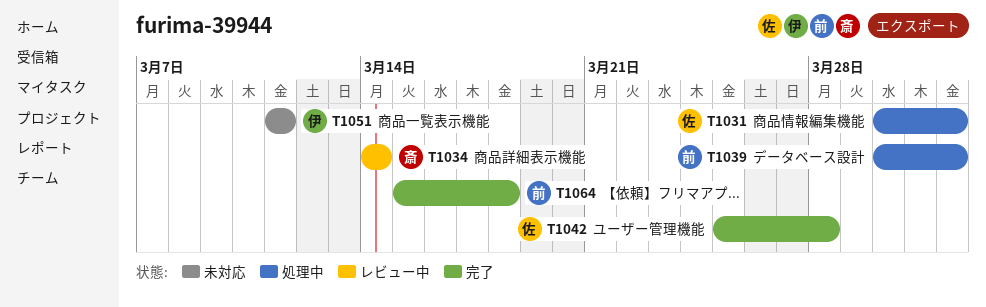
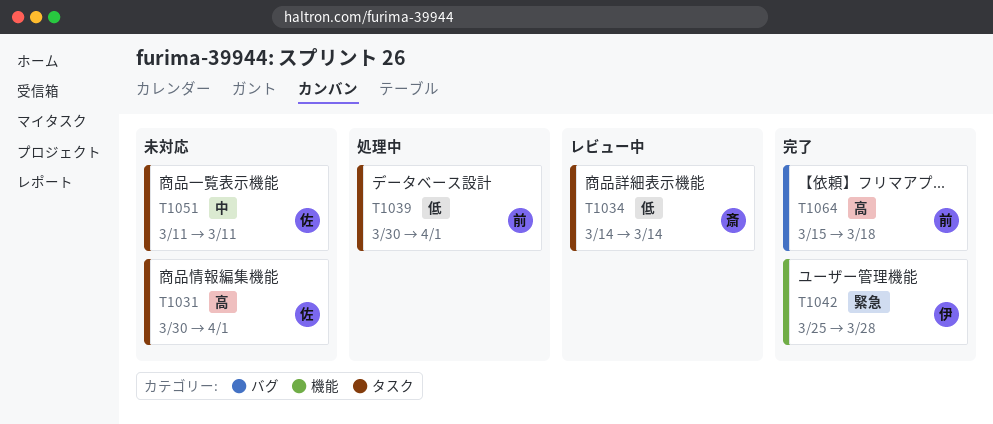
T1031, status: 処理中 -> 未対応
T1042, owner: 佐 -> 伊
T1051, owner: 伊 -> 佐

